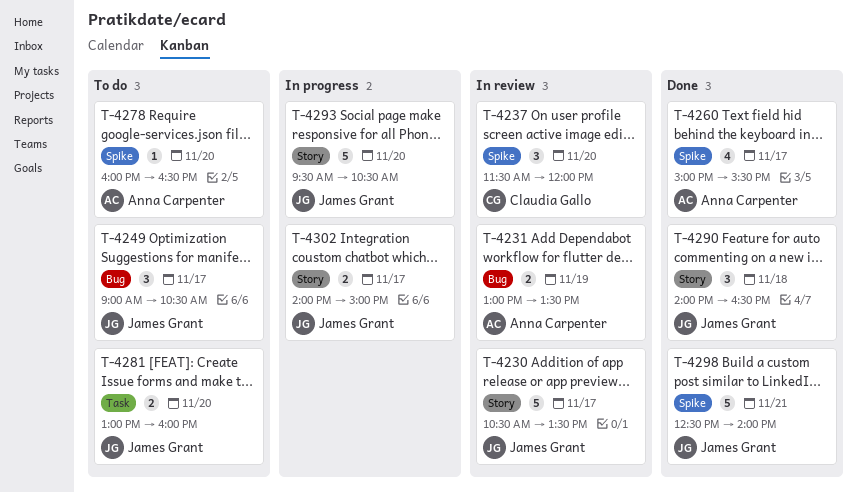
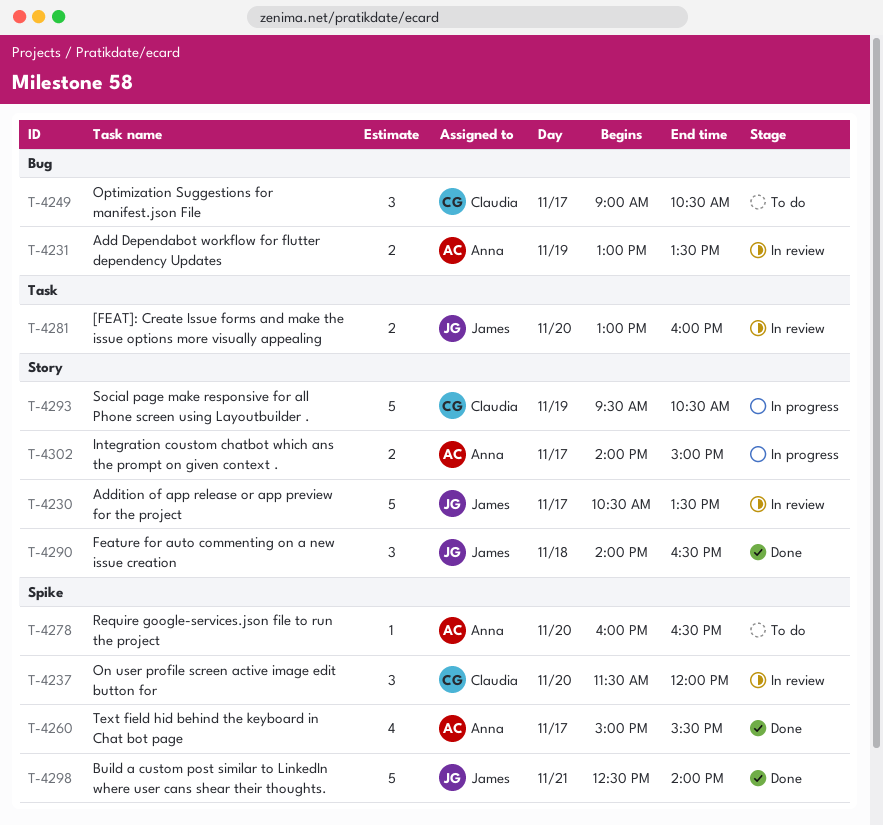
T-4249, owner: James Grant -> Claudia Gallo
T-4281, status: To do -> In review
T-4293, owner: James Grant -> Claudia Gallo
T-4293, day: Nov 20 -> Nov 19
T-4302, owner: James Grant -> Anna Carpenter

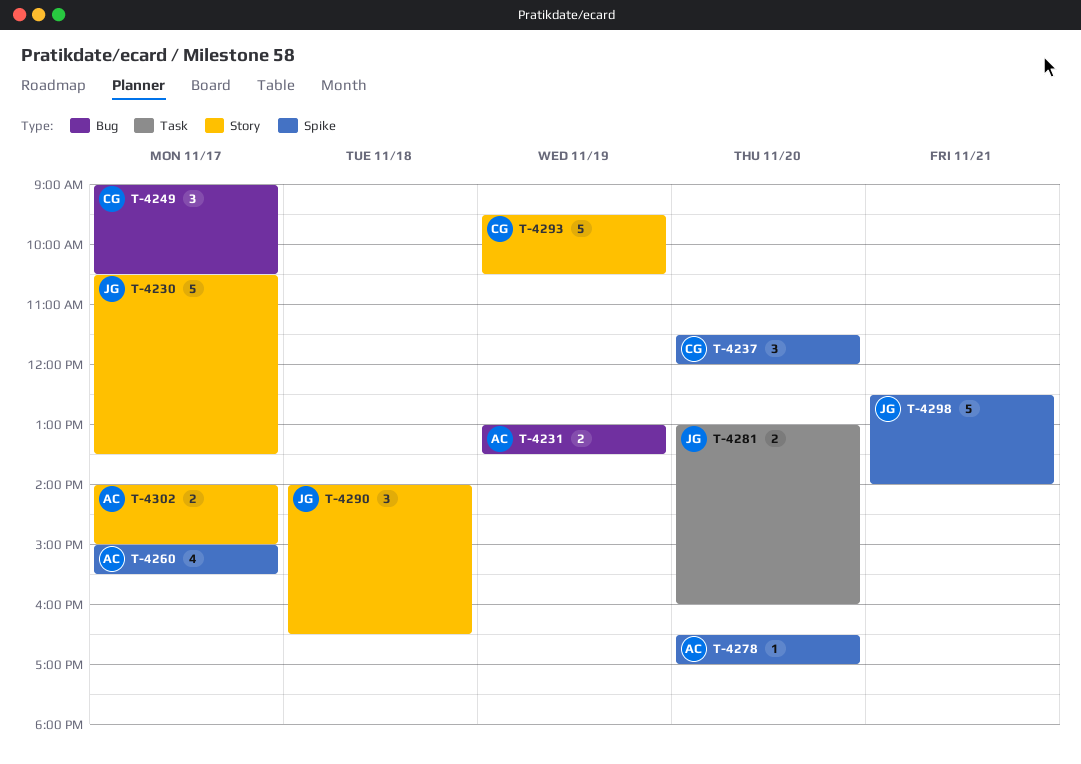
T-4278, begins: 16:00 -> 16:30
T-4278, ends: 16:30 -> 17:00

